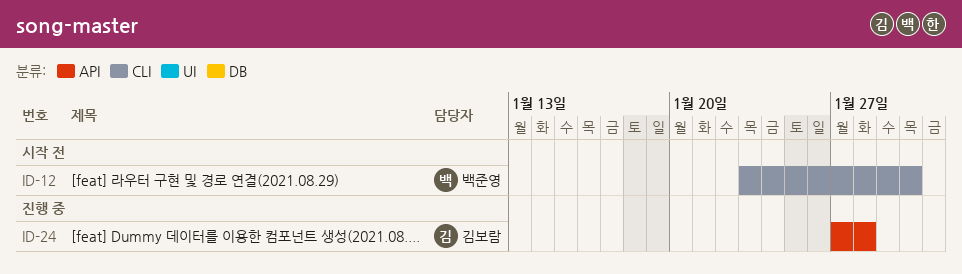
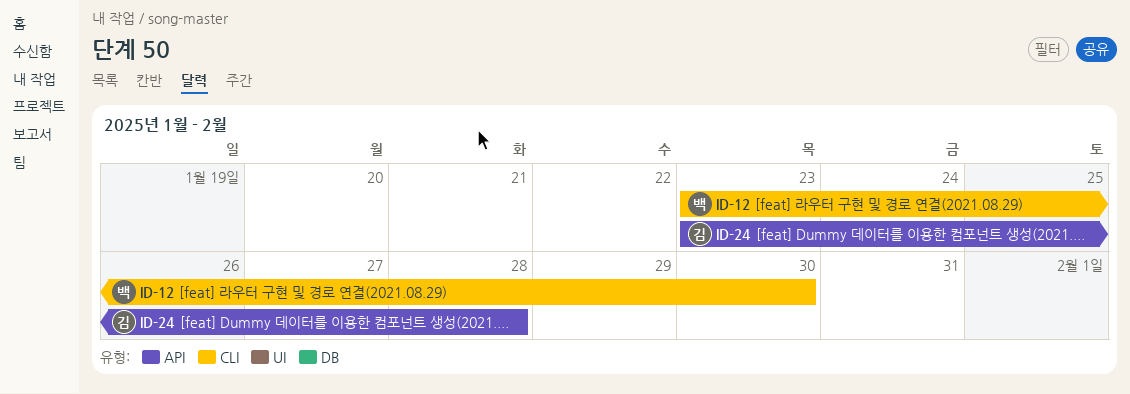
ID-24, start: Jan 27 -> Jan 23

